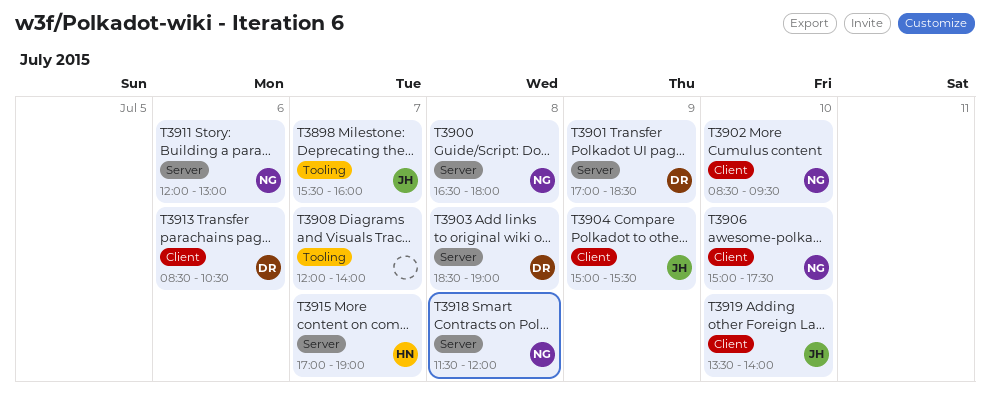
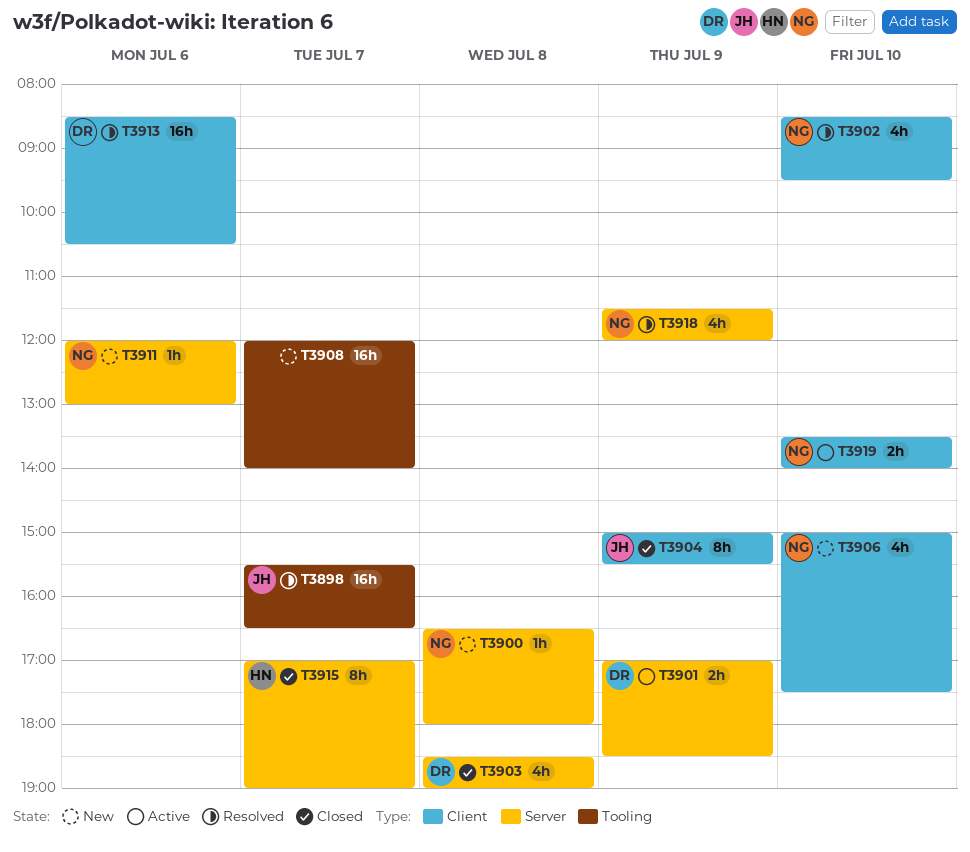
T3898, ends: 16:00 -> 16:30
T3918, day: Jul 8 -> Jul 9
T3919, owner: JH -> NG

